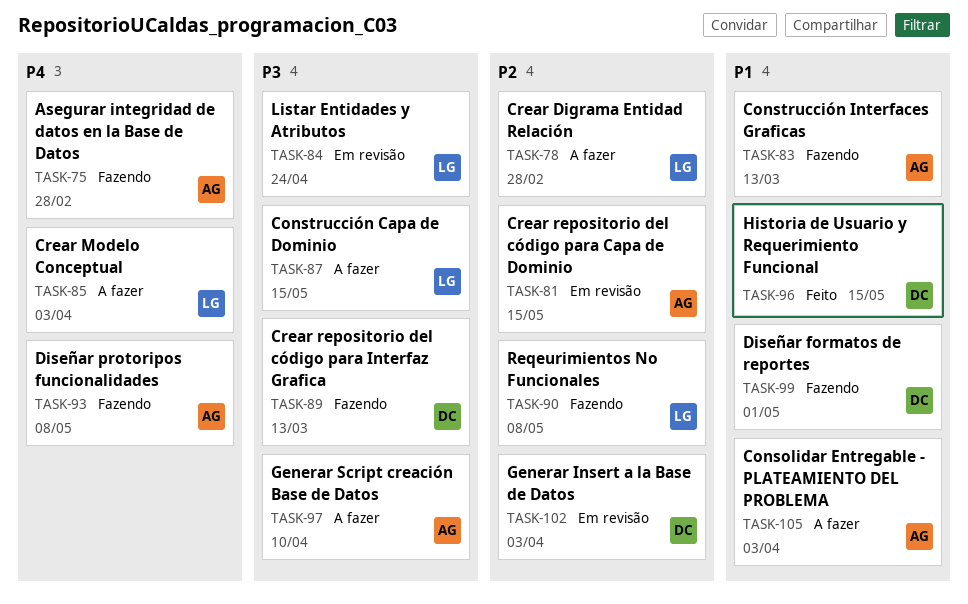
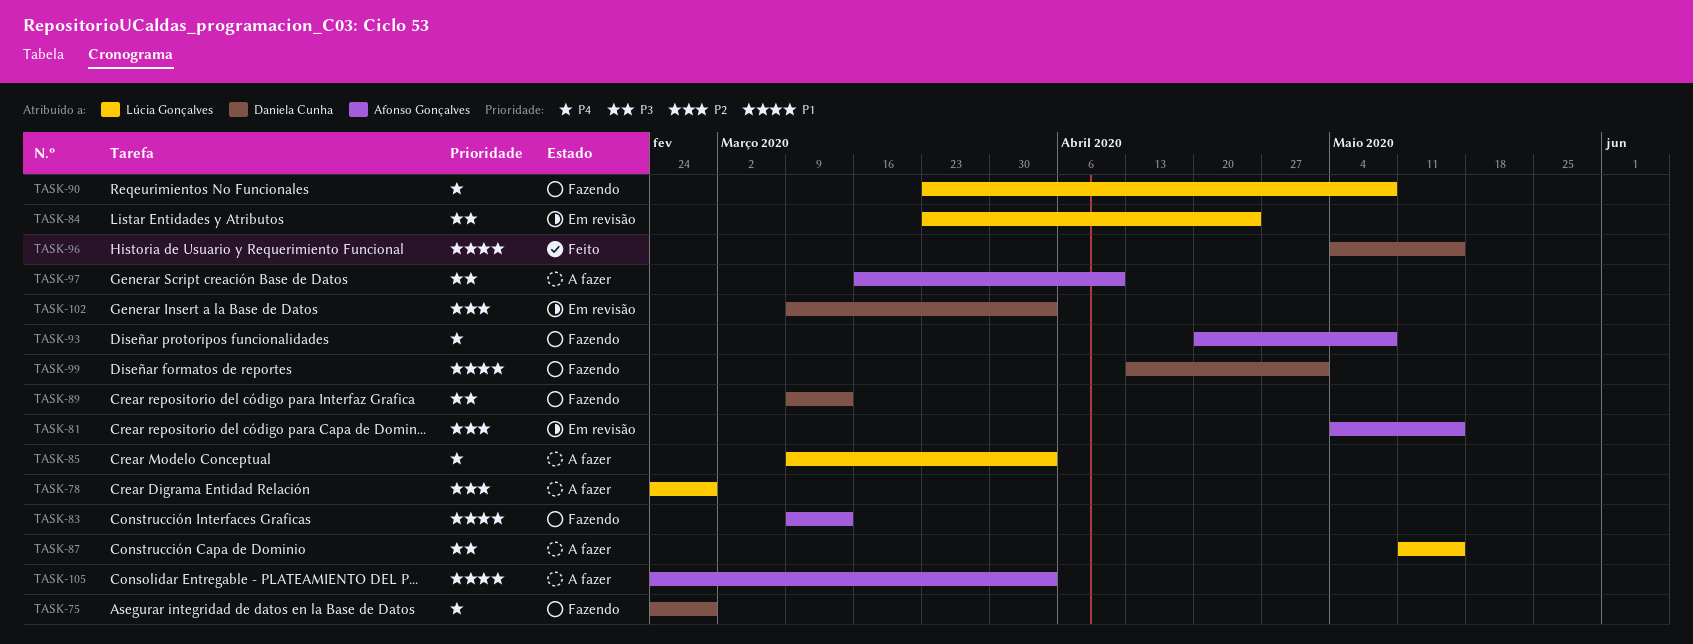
TASK-75, owner: Afonso Gonçalves -> Daniela Cunha
TASK-90, priority: P2 -> P4

